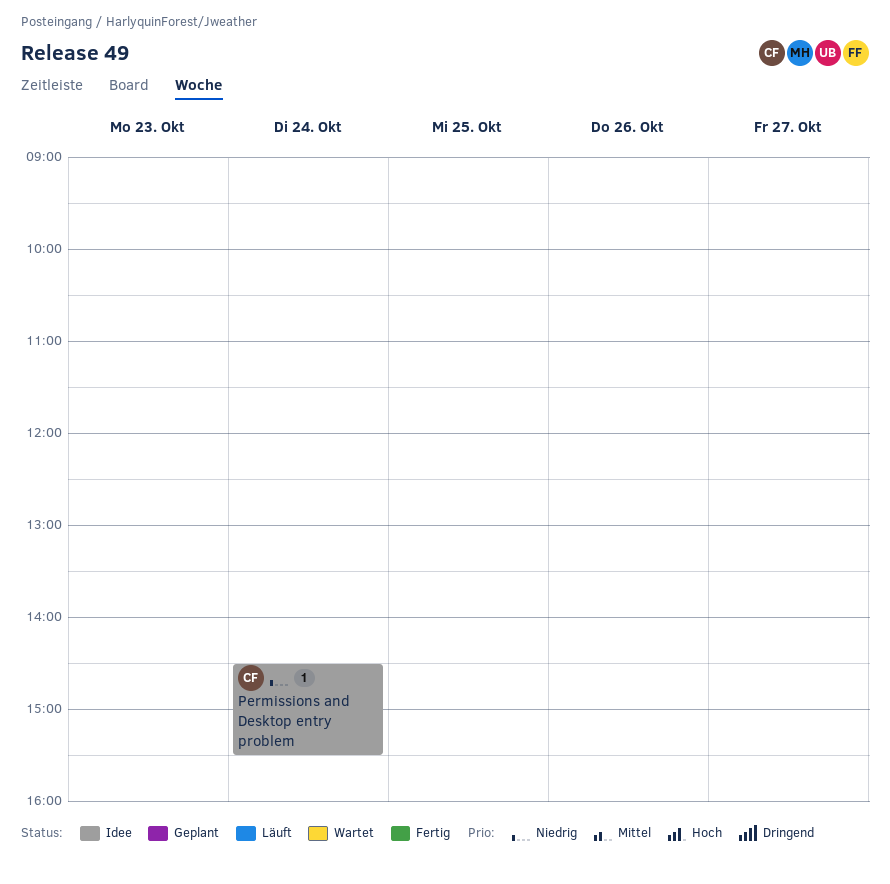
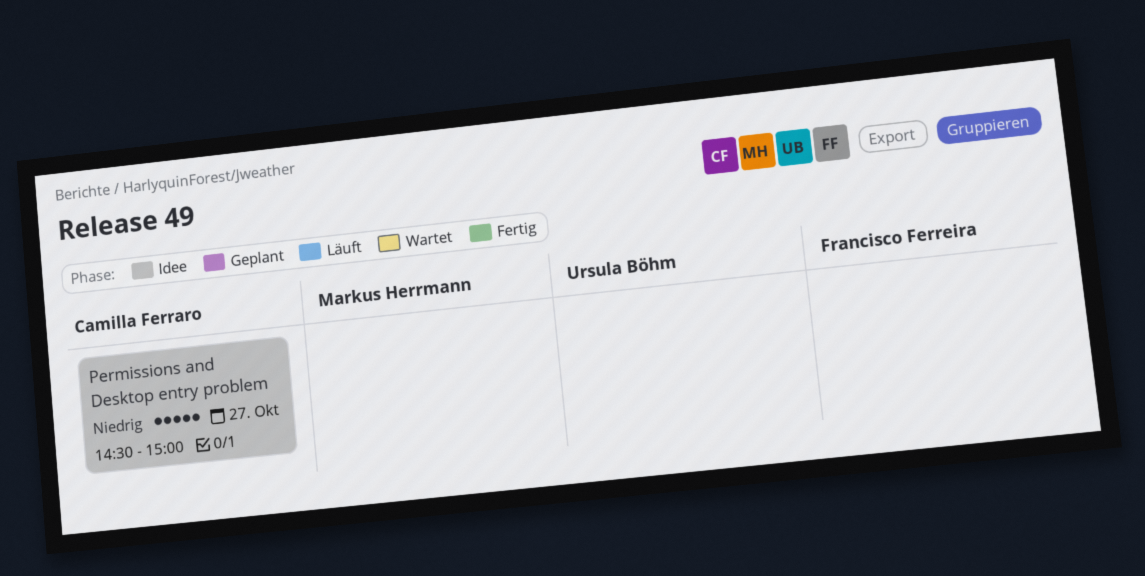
Permissions and Desktop entry problem, estimate: 1 -> 5
Permissions and Desktop entry problem, day: Oct 24 -> Oct 27
Permissions and Desktop entry problem, ends: 15:30 -> 15:00

